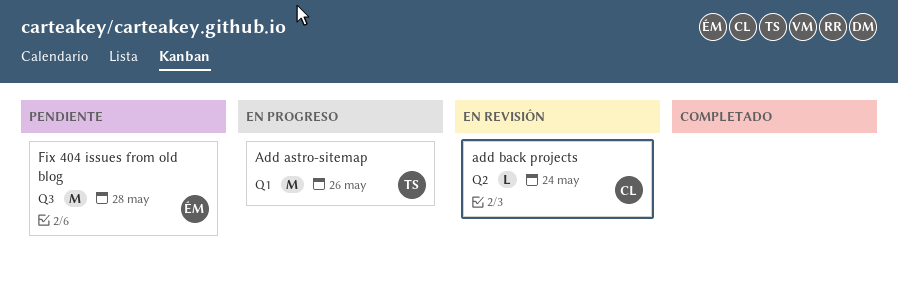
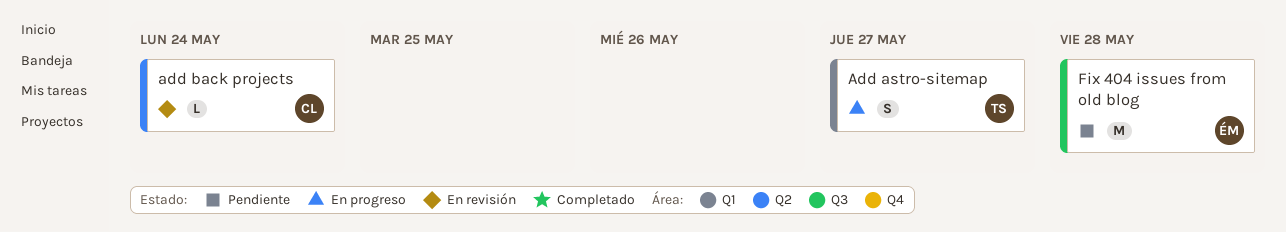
Add astro-sitemap, estimate: M -> S
Add astro-sitemap, due: May 26 -> May 27

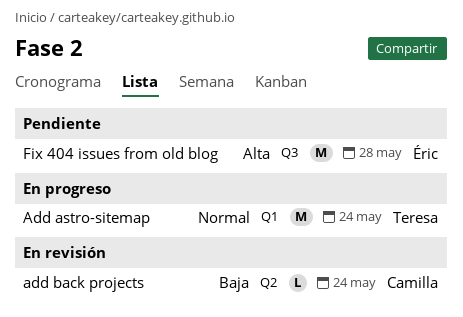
Add astro-sitemap, estimate: S -> M
Add astro-sitemap, due: May 27 -> May 24

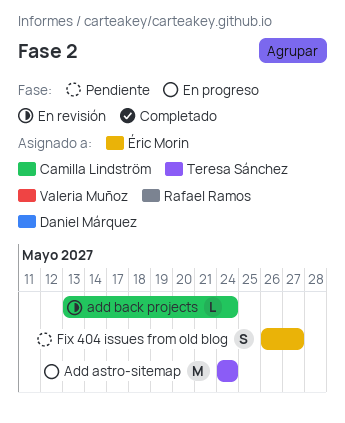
Fix 404 issues from old blog, estimate: M -> S
Fix 404 issues from old blog, due: May 28 -> May 27

